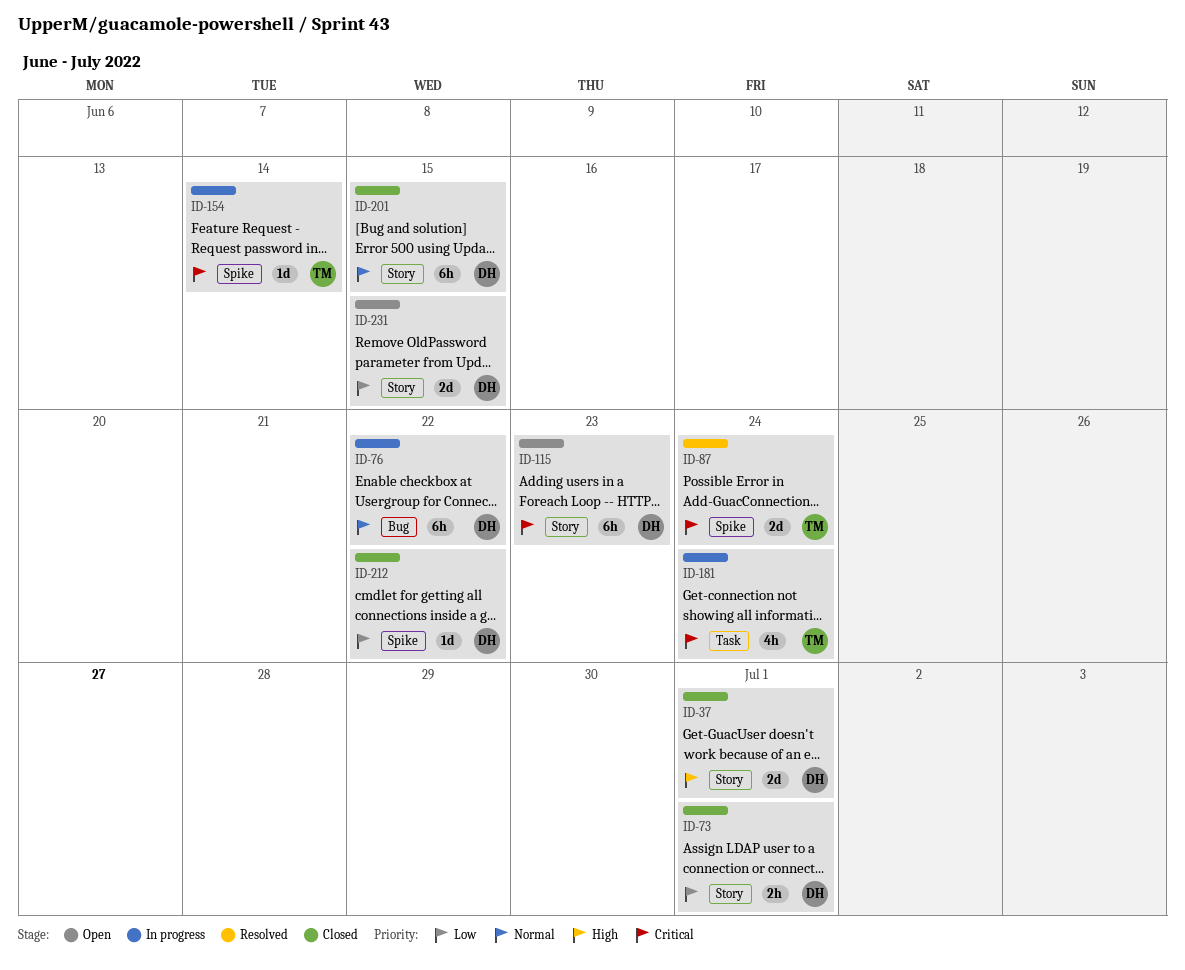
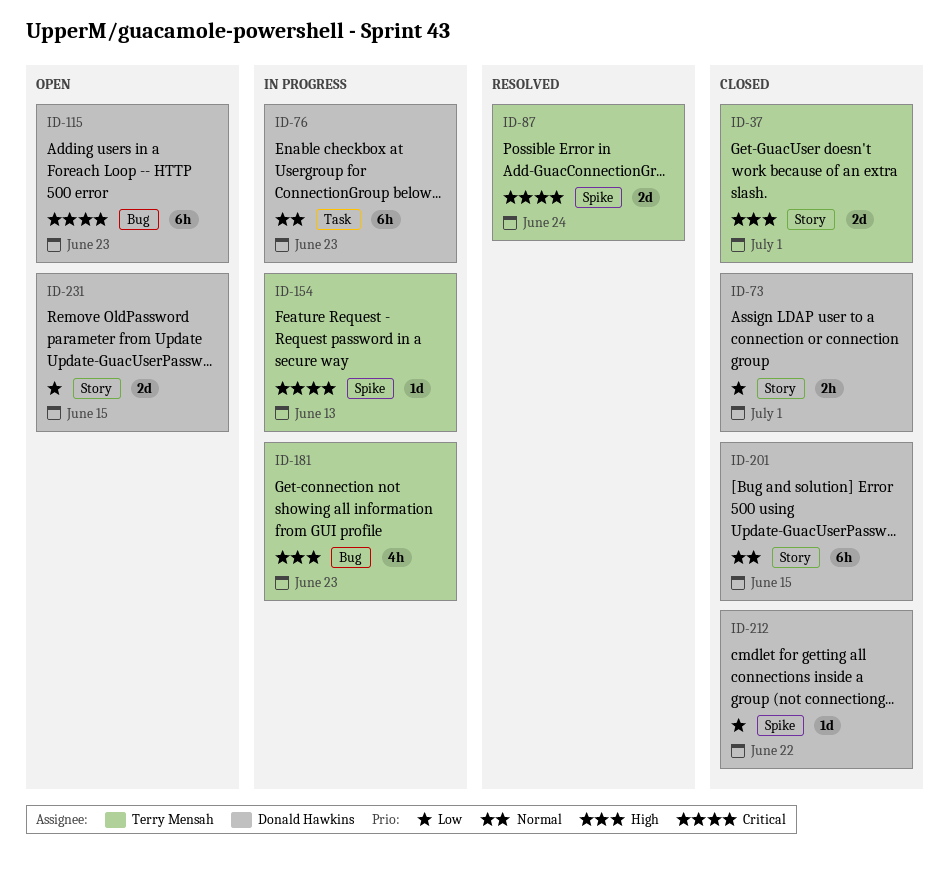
ID-37, owner: Donald Hawkins -> Terry Mensah
ID-76, label: Bug -> Task
ID-76, due: Jun 22 -> Jun 23
ID-115, label: Story -> Bug
ID-154, due: Jun 14 -> Jun 13
ID-181, priority: Critical -> High
ID-181, label: Task -> Bug
ID-181, due: Jun 24 -> Jun 23

